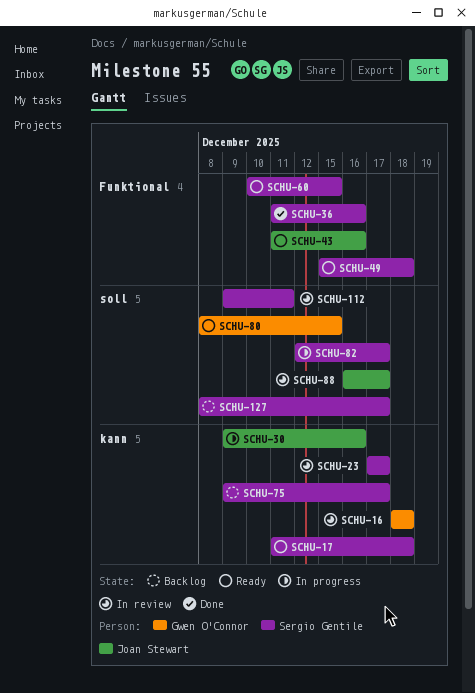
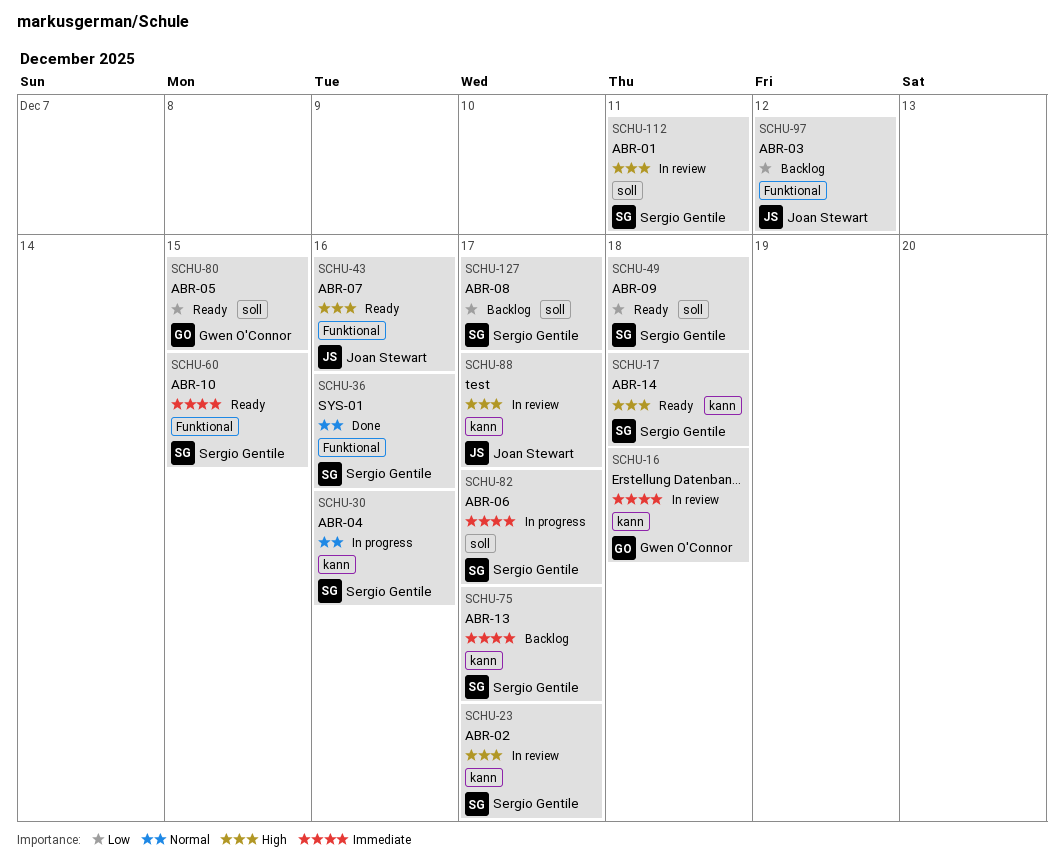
SCHU-30, owner: Joan Stewart -> Sergio Gentile
SCHU-49, label: Funktional -> soll
SCHU-88, label: soll -> kann
SCHU-97: none -> present

